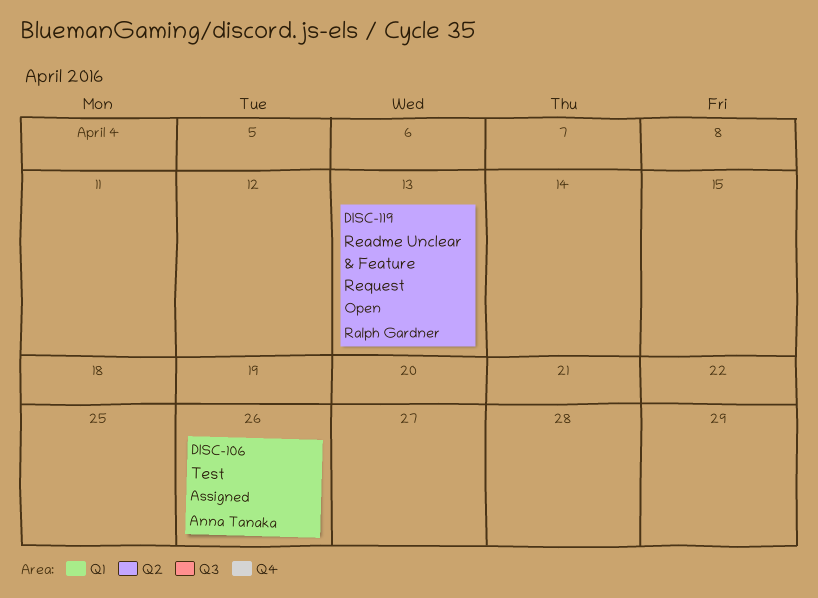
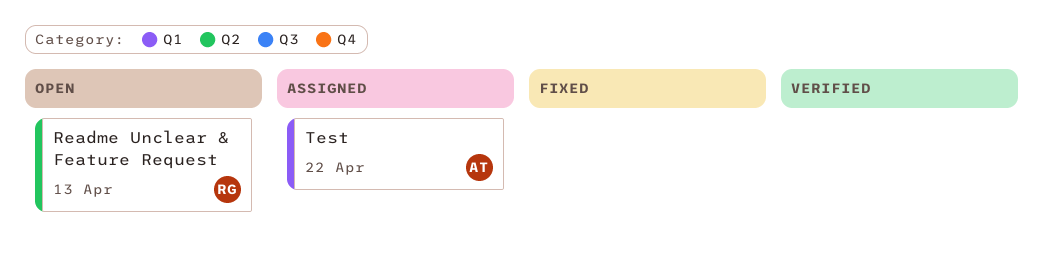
Test, due: Apr 26 -> Apr 22

